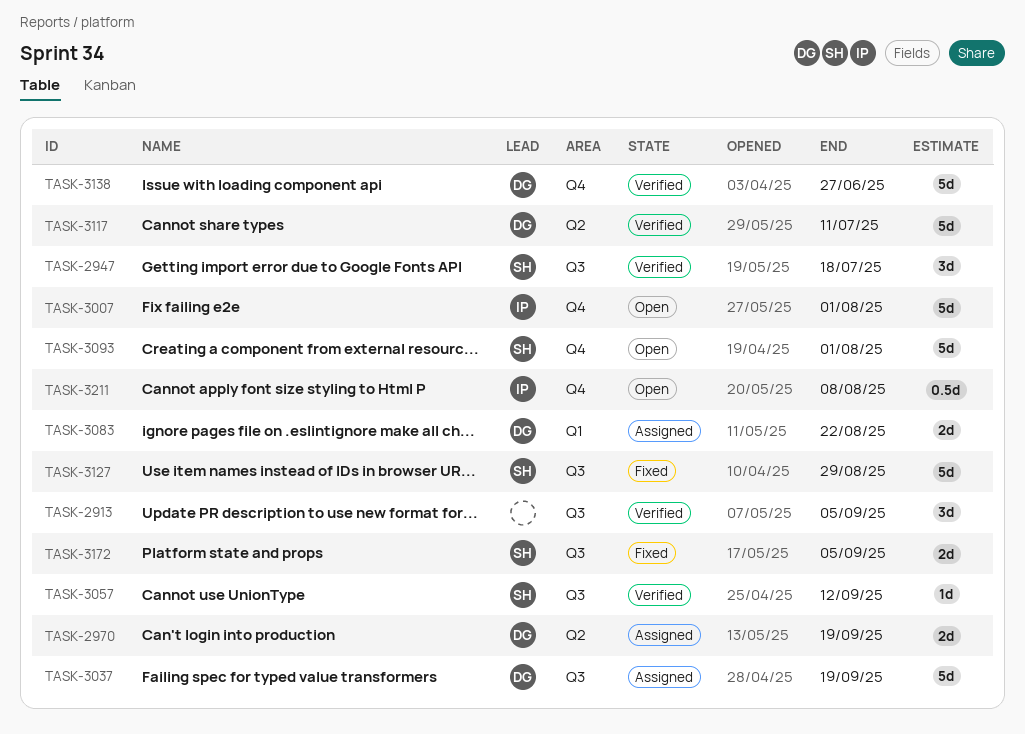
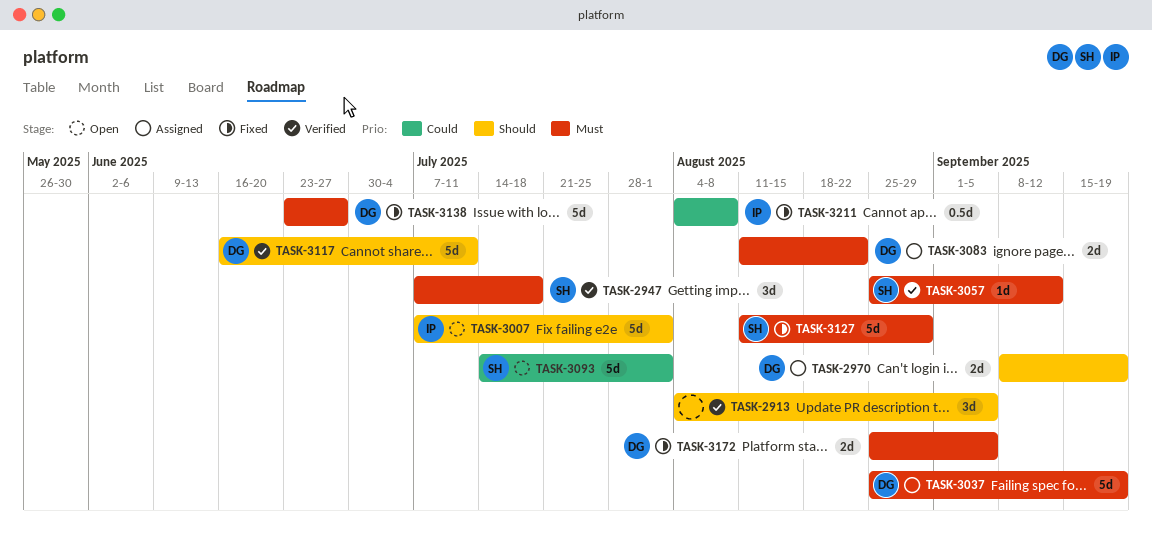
TASK-3138, status: Verified -> Fixed
TASK-3172, owner: SH -> DG
TASK-3211, status: Open -> Fixed

